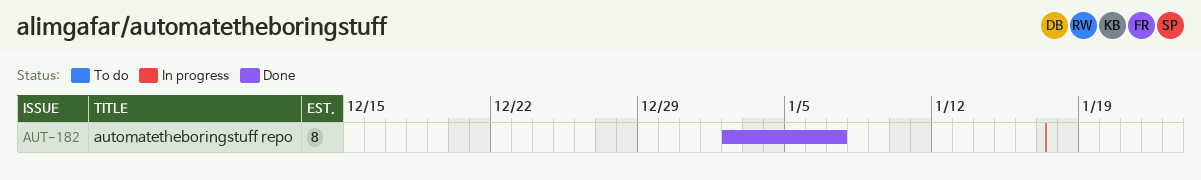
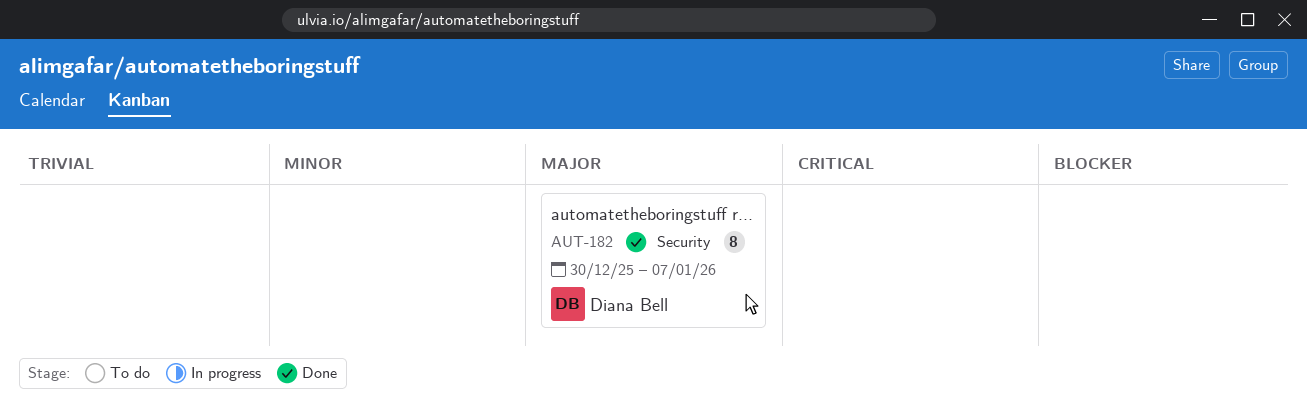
AUT-182, start: Jan 2 -> Dec 30

